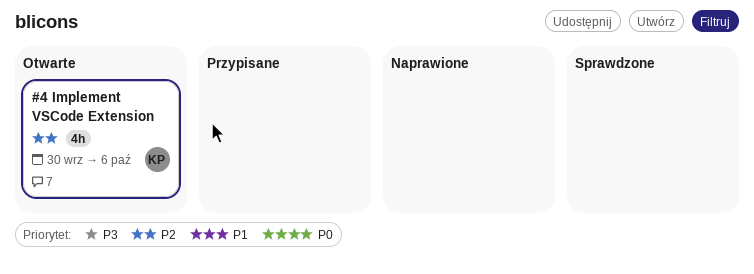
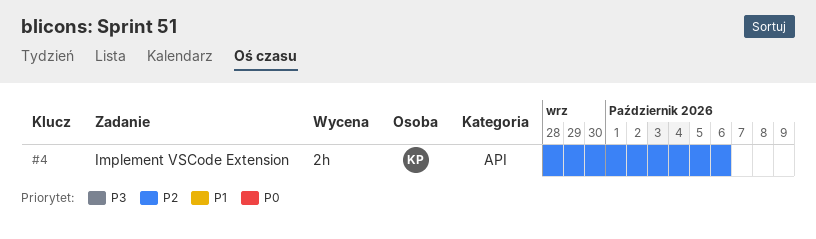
#4, estimate: 4h -> 2h
#4, start: Sep 30 -> Sep 28

